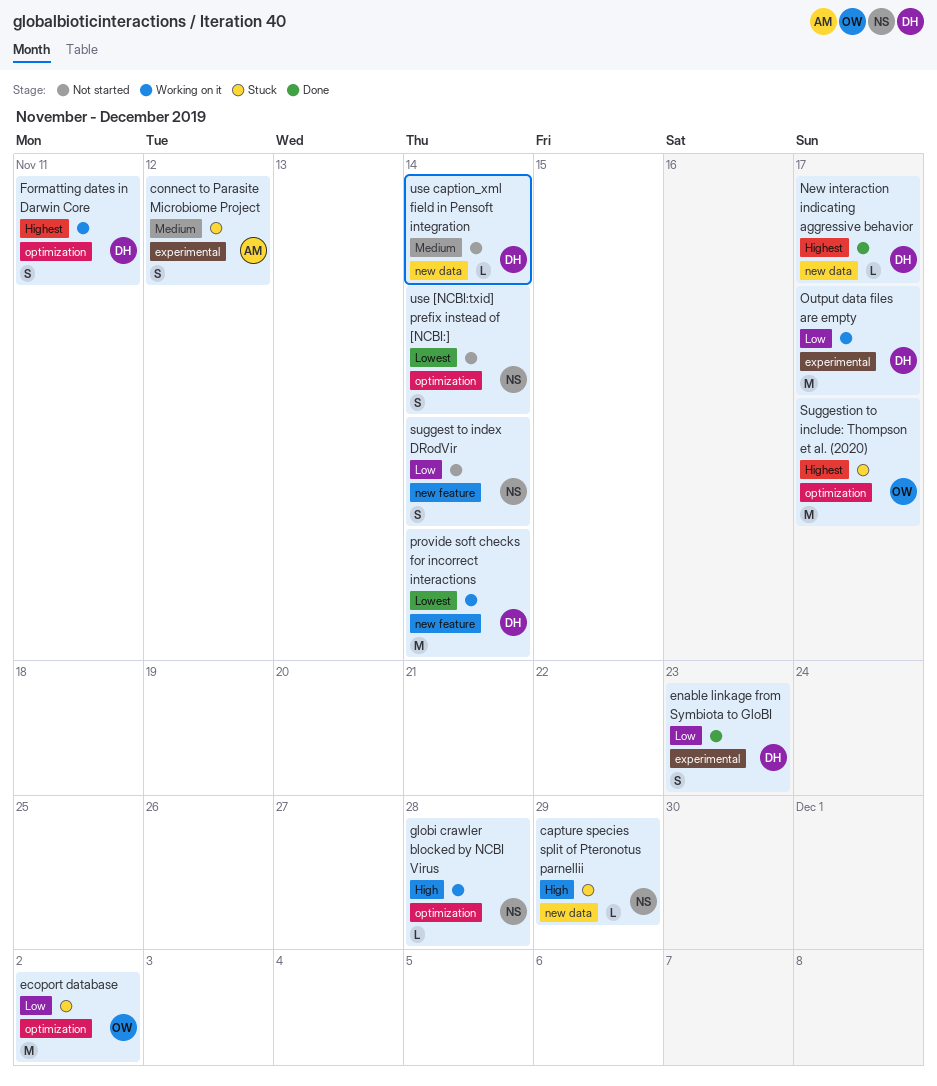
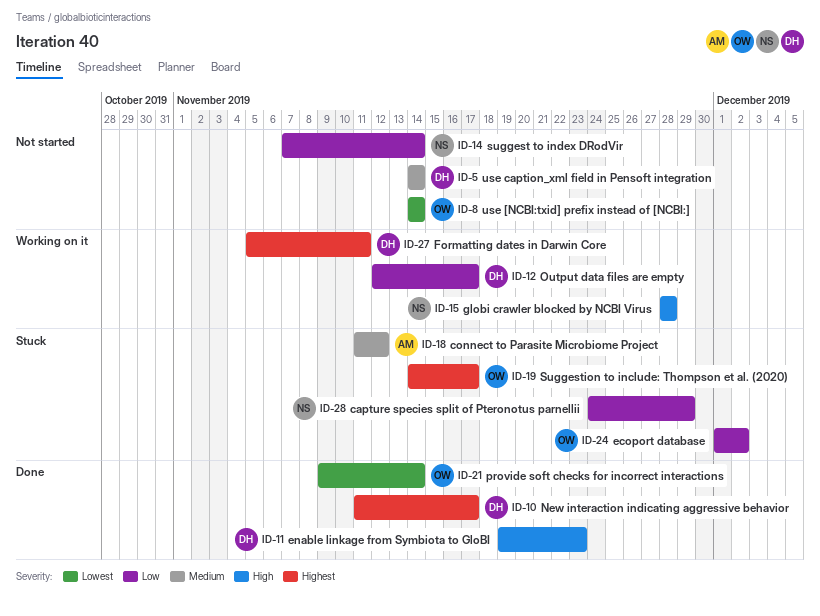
capture species split of Pteronotus parnellii, priority: High -> Low
enable linkage from Symbiota to GloBI, priority: Low -> High
provide soft checks for incorrect interactions, status: Working on it -> Done
provide soft checks for incorrect interactions, owner: DH -> OW
use [NCBI:txid] prefix instead of [NCBI:], owner: NS -> OW

